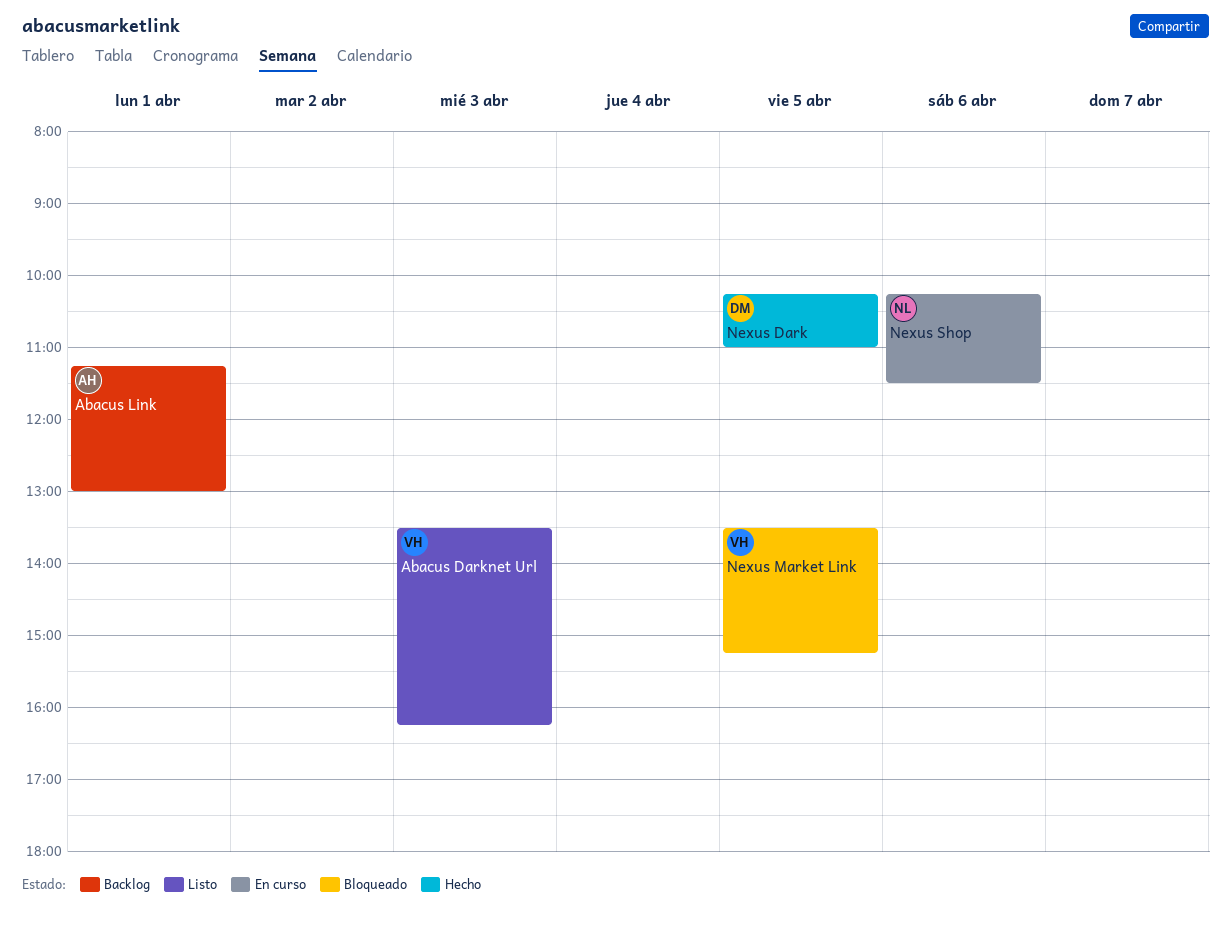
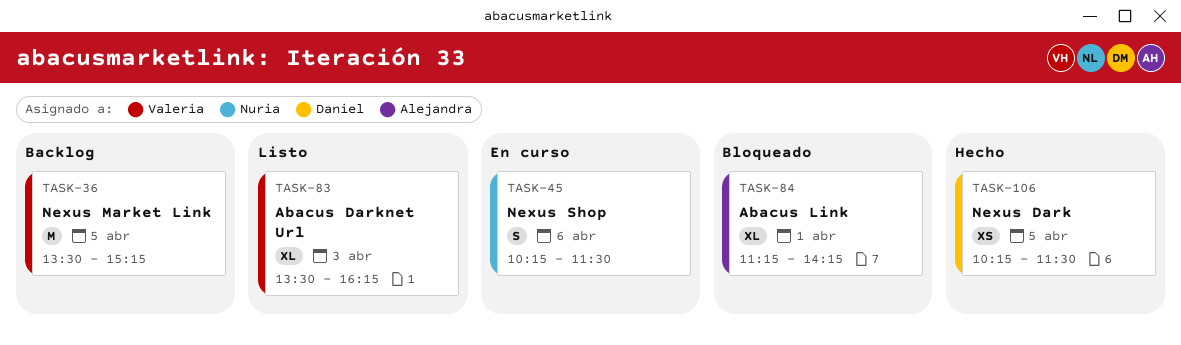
Abacus Link, status: Backlog -> Bloqueado
Abacus Link, ends: 13:00 -> 14:15
Nexus Dark, ends: 11:00 -> 11:30
Nexus Market Link, status: Bloqueado -> Backlog

